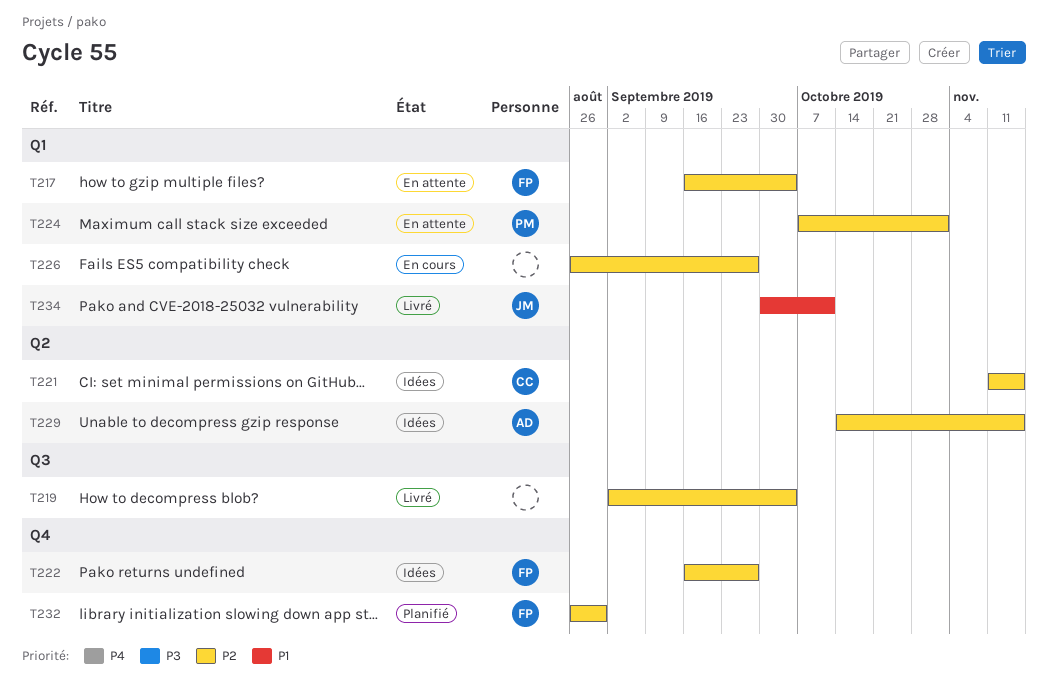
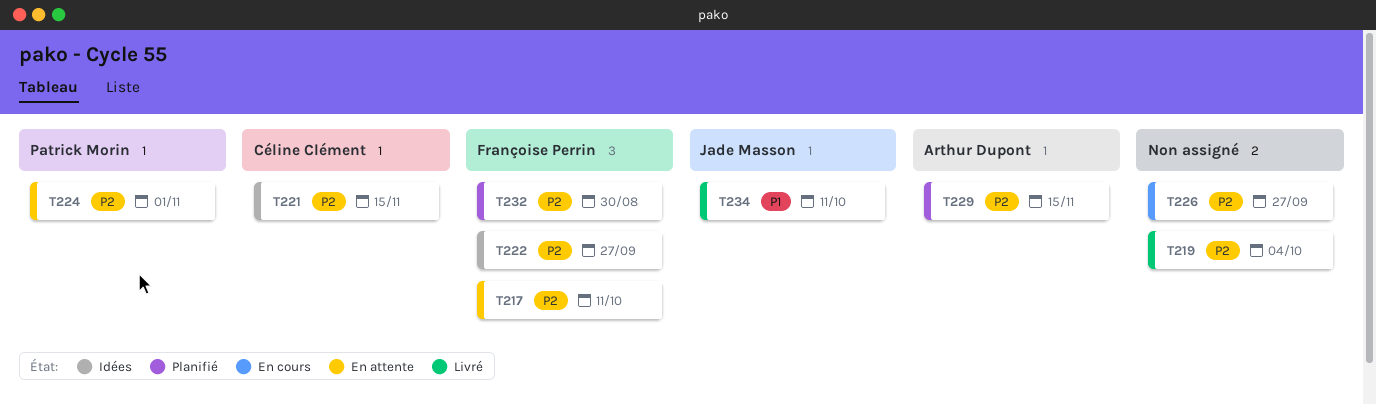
T217, due: Oct 4 -> Oct 11
T229, status: Idées -> Planifié

